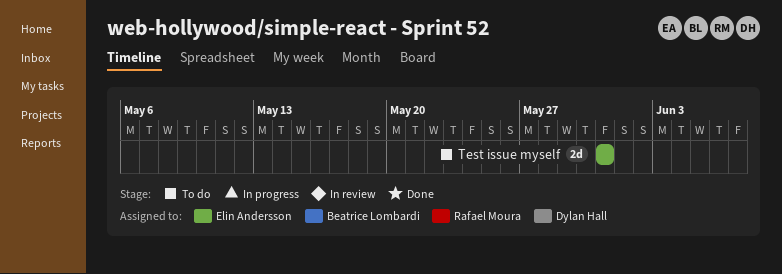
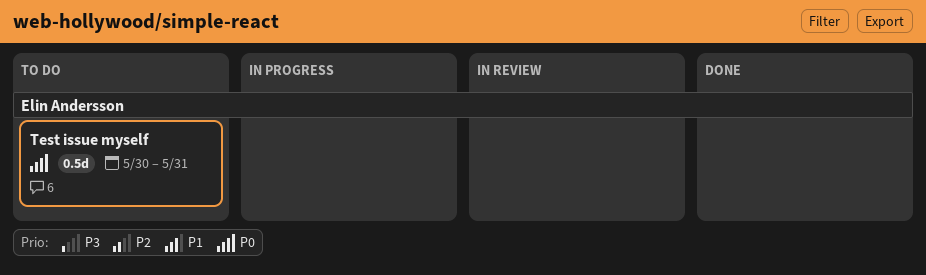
Test issue myself, estimate: 2d -> 0.5d
Test issue myself, start: May 31 -> May 30

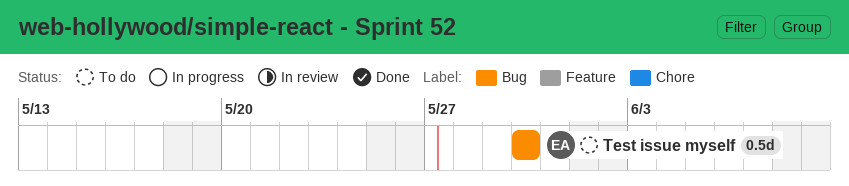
Test issue myself, due: May 31 -> May 30

